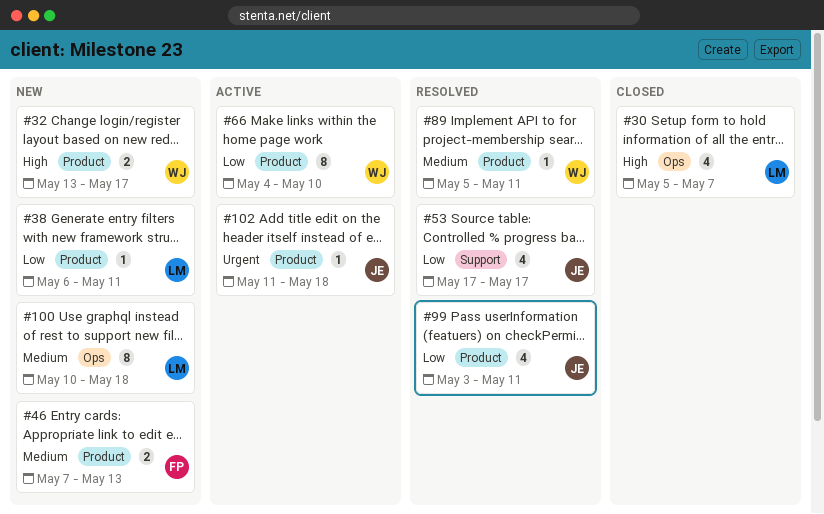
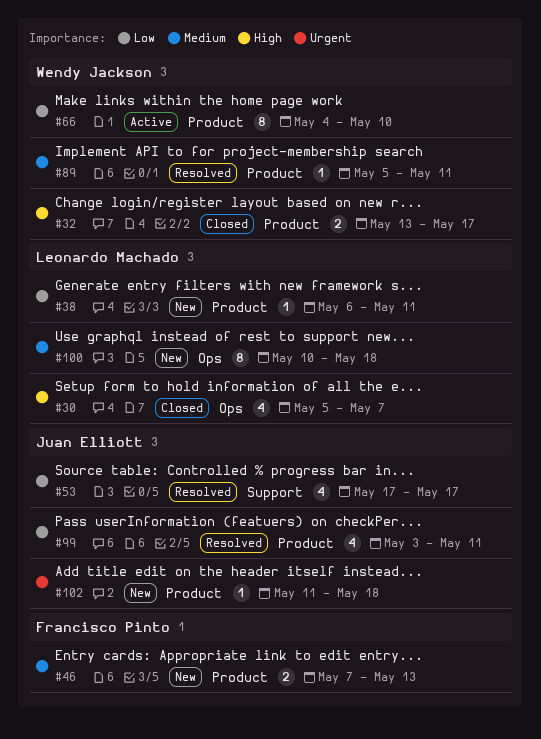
#32, status: New -> Closed
#102, status: Active -> New

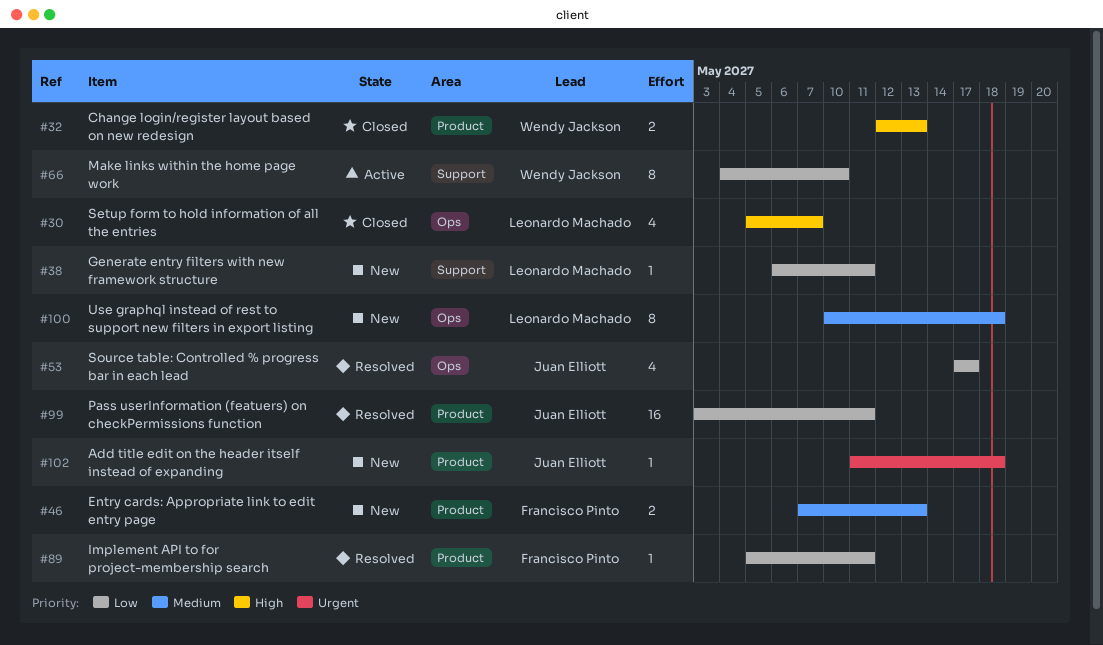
#32, start: May 13 -> May 12
#32, due: May 17 -> May 13
#38, label: Product -> Support
#53, label: Support -> Ops
#66, label: Product -> Support
#89, owner: Wendy Jackson -> Francisco Pinto
#89, priority: Medium -> Low
#99, estimate: 4 -> 16

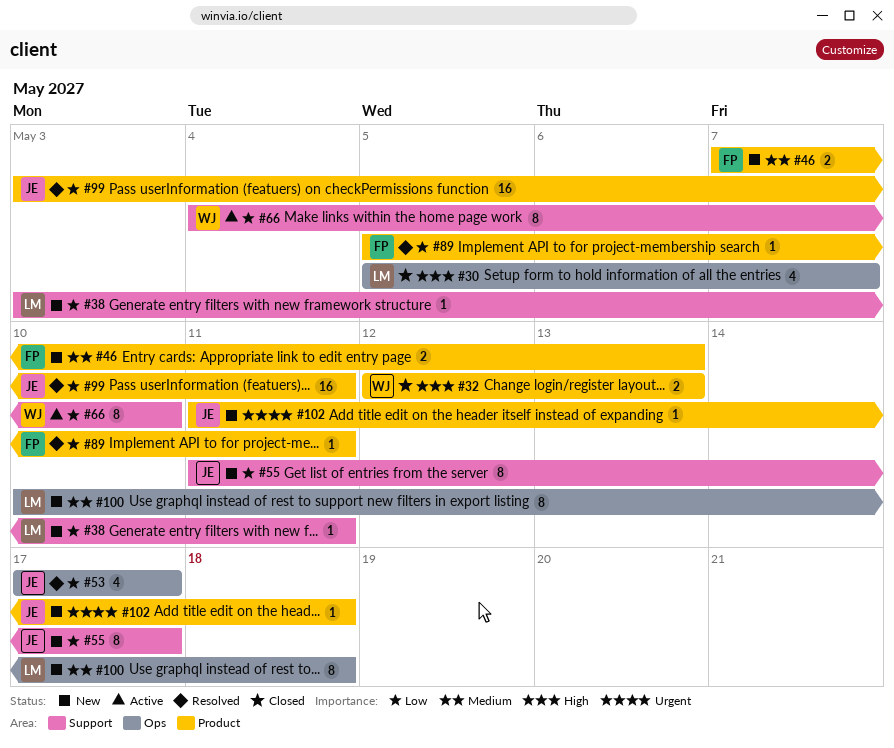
#38, start: May 6 -> May 3
#55: none -> present

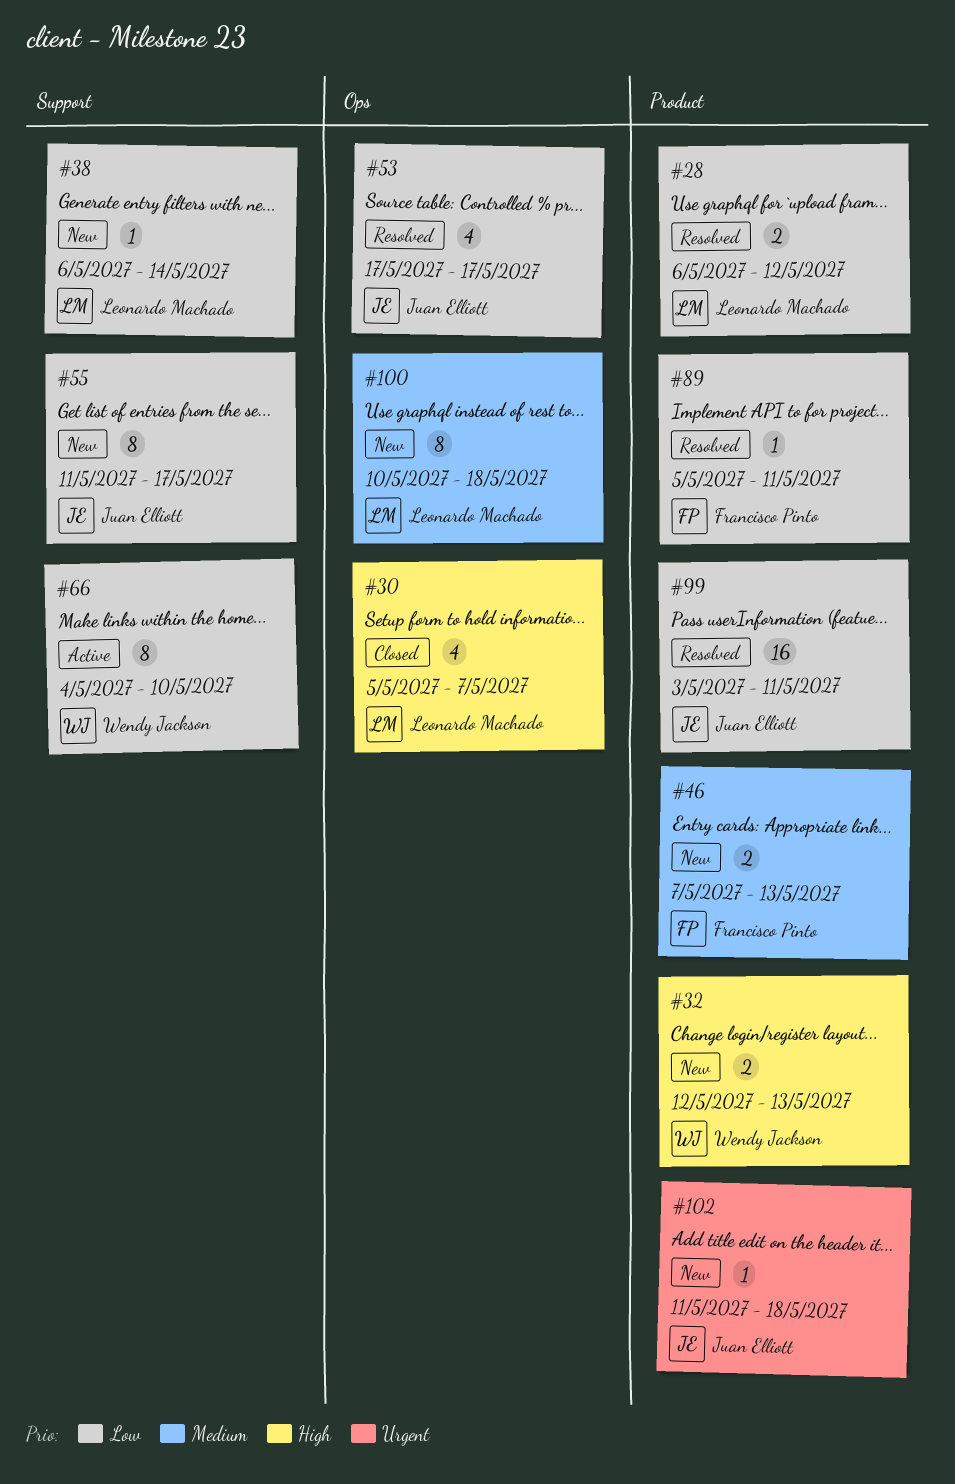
#28: none -> present
#32, status: Closed -> New
#38, start: May 3 -> May 6
#38, due: May 11 -> May 14

